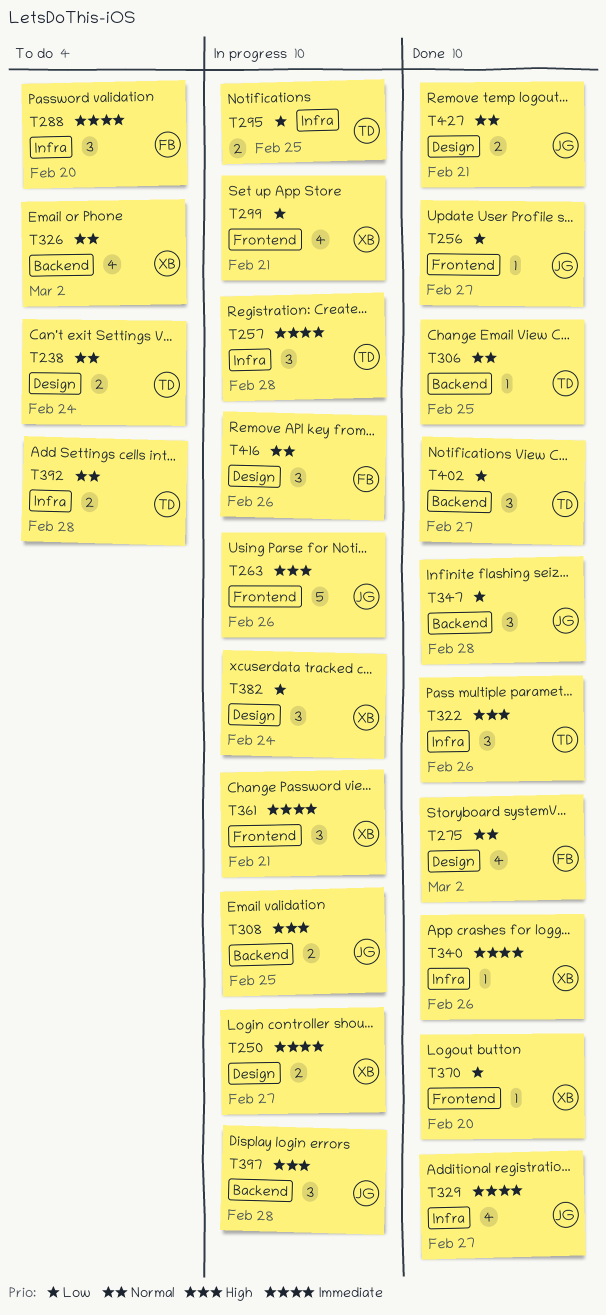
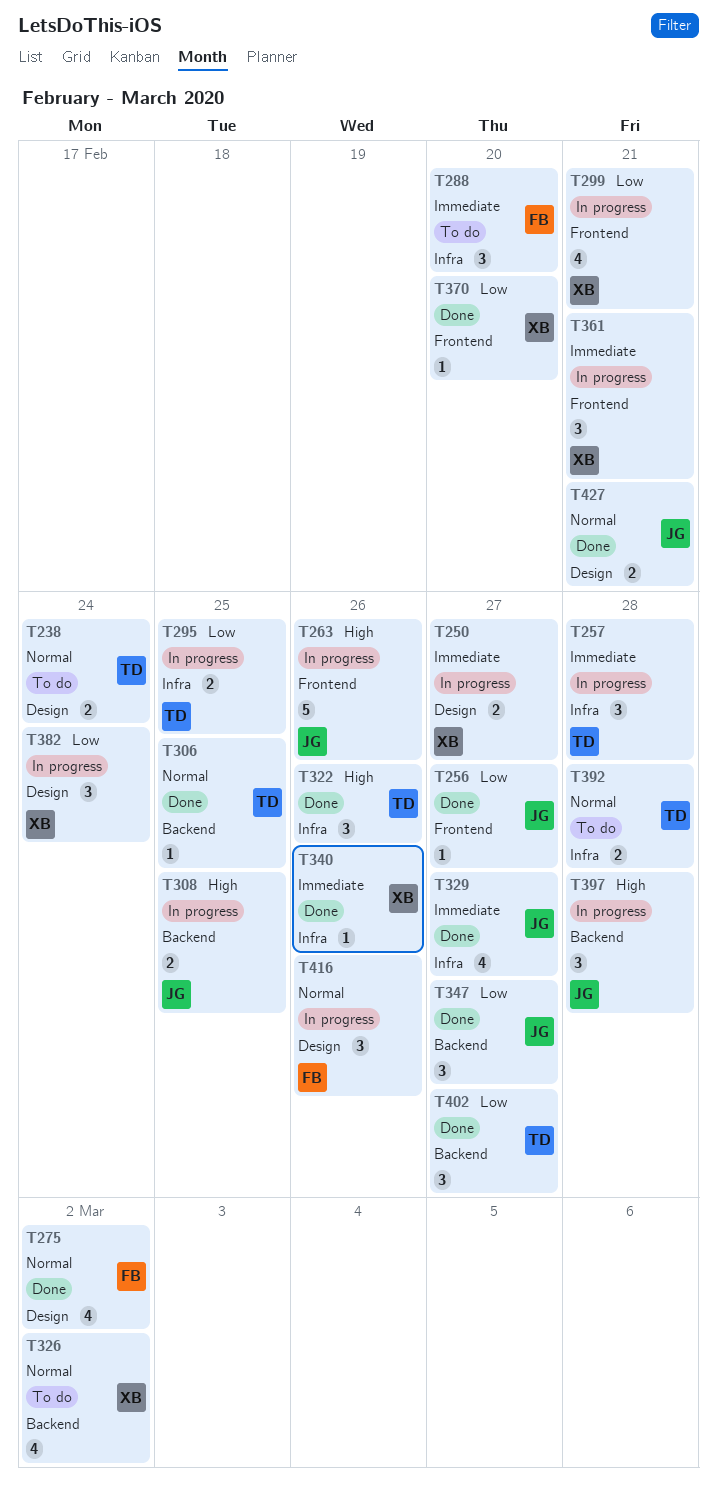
T347, due: Feb 28 -> Feb 27

